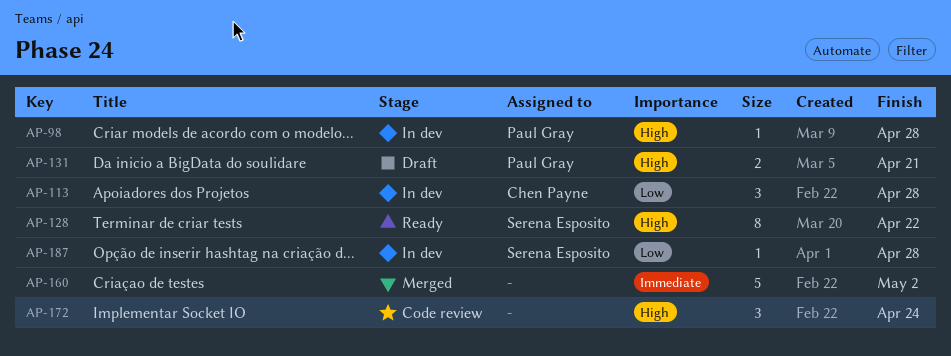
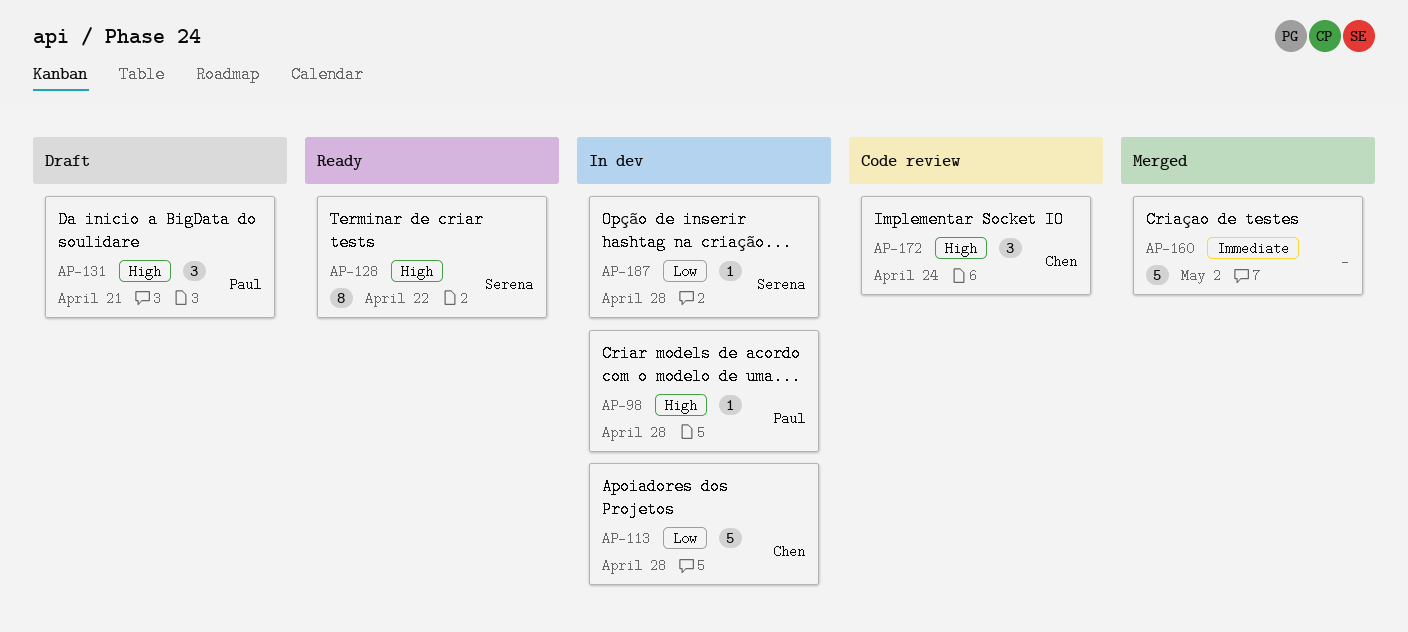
AP-113, estimate: 3 -> 5
AP-131, estimate: 2 -> 3
AP-172, owner: none -> Chen Payne

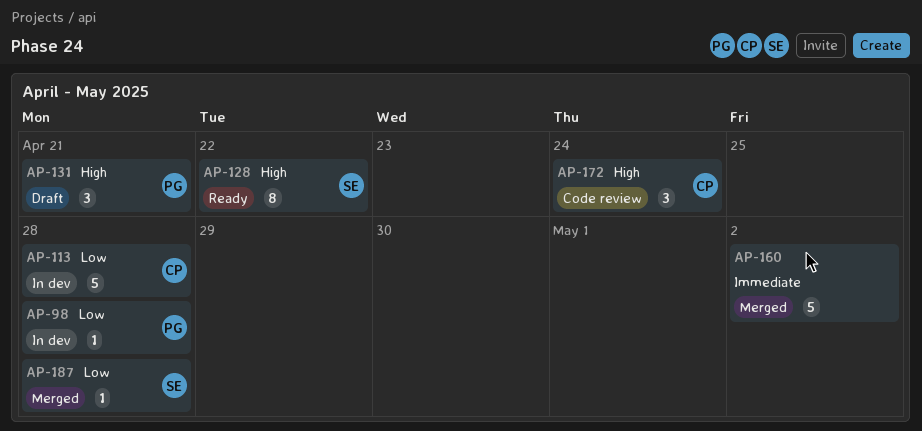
AP-98, priority: High -> Low
AP-187, status: In dev -> Merged

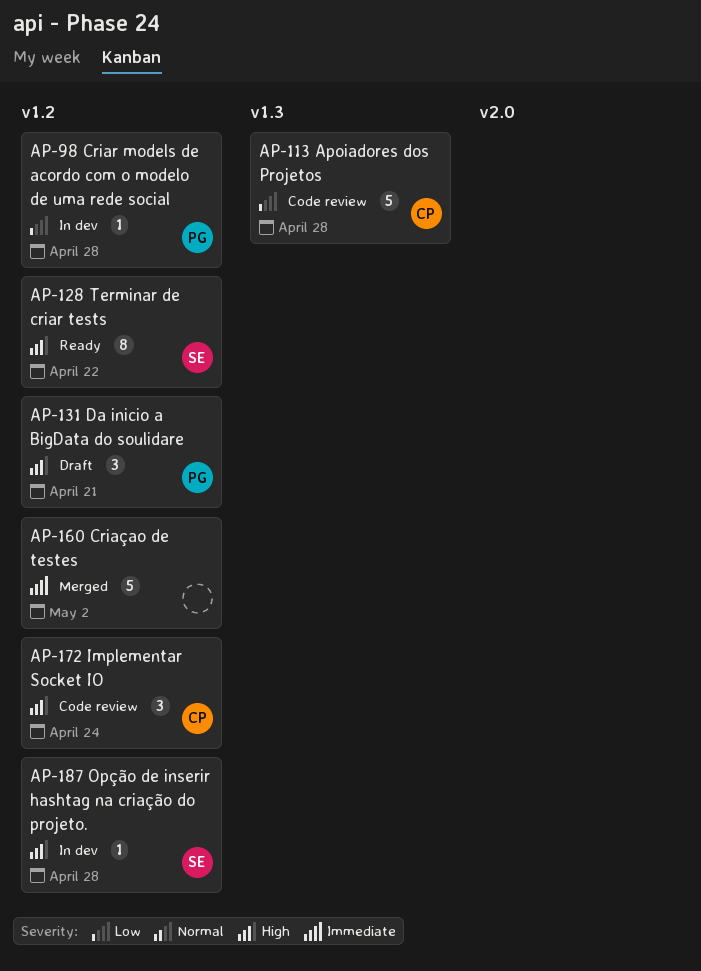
AP-113, status: In dev -> Code review
AP-187, status: Merged -> In dev
AP-187, priority: Low -> High

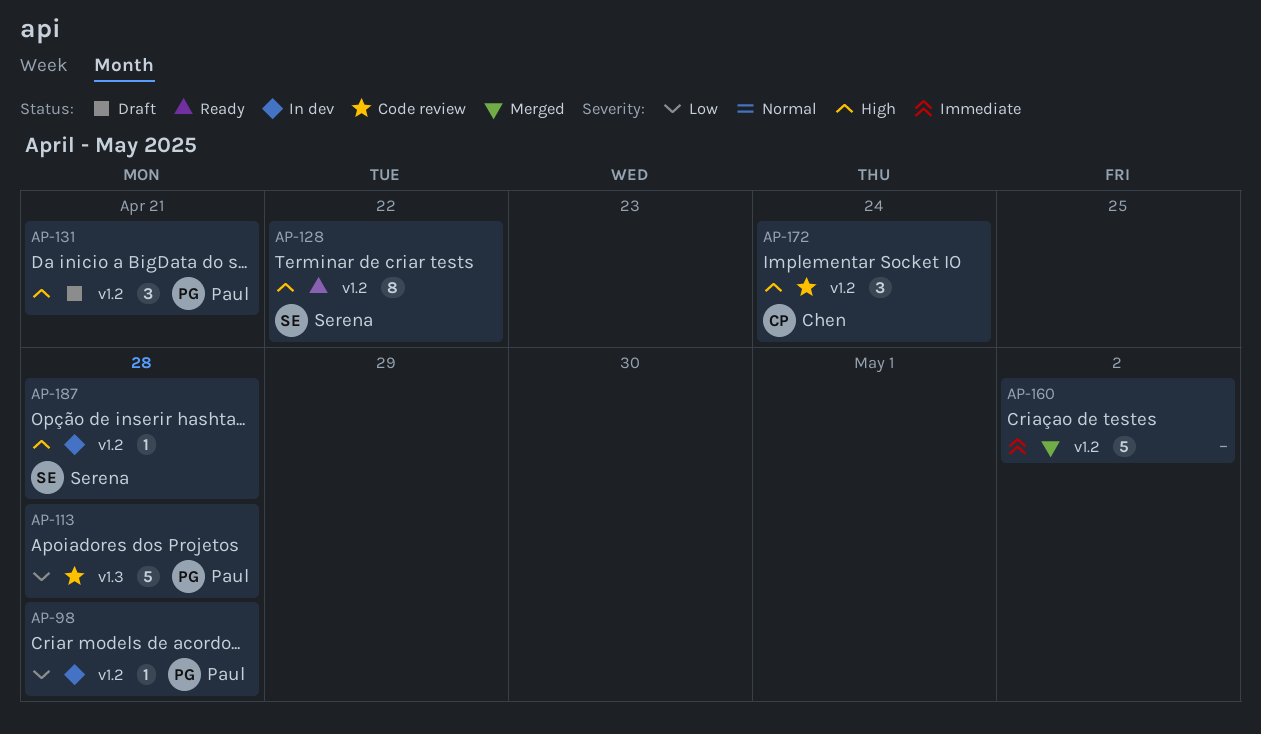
AP-113, owner: Chen -> Paul

